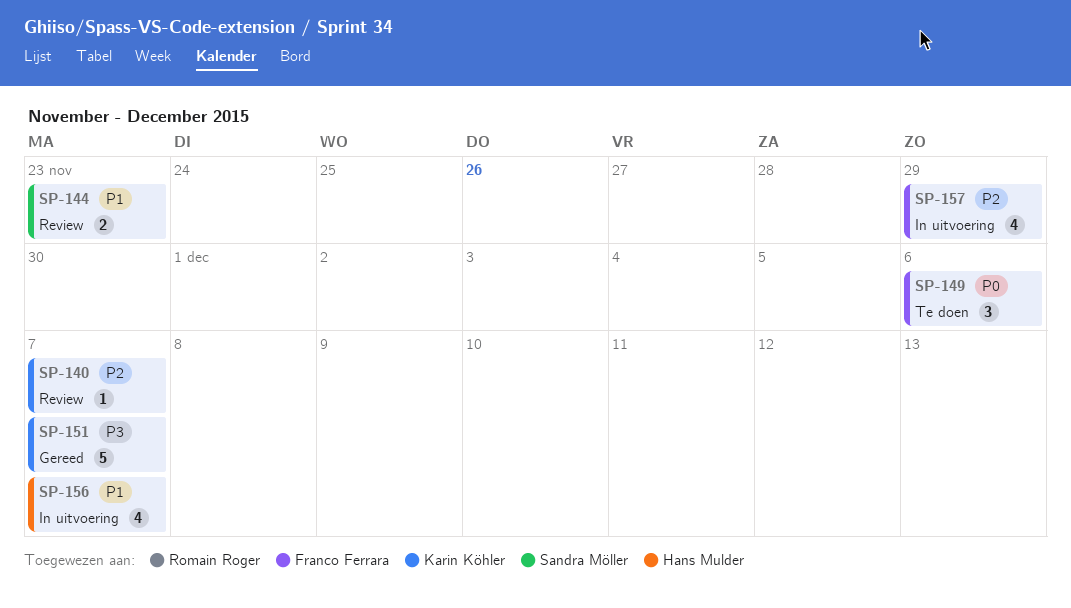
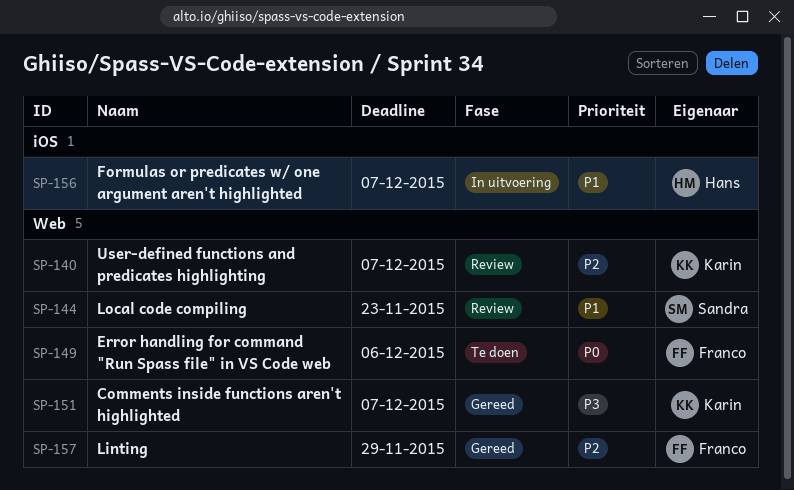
SP-157, status: In uitvoering -> Gereed

